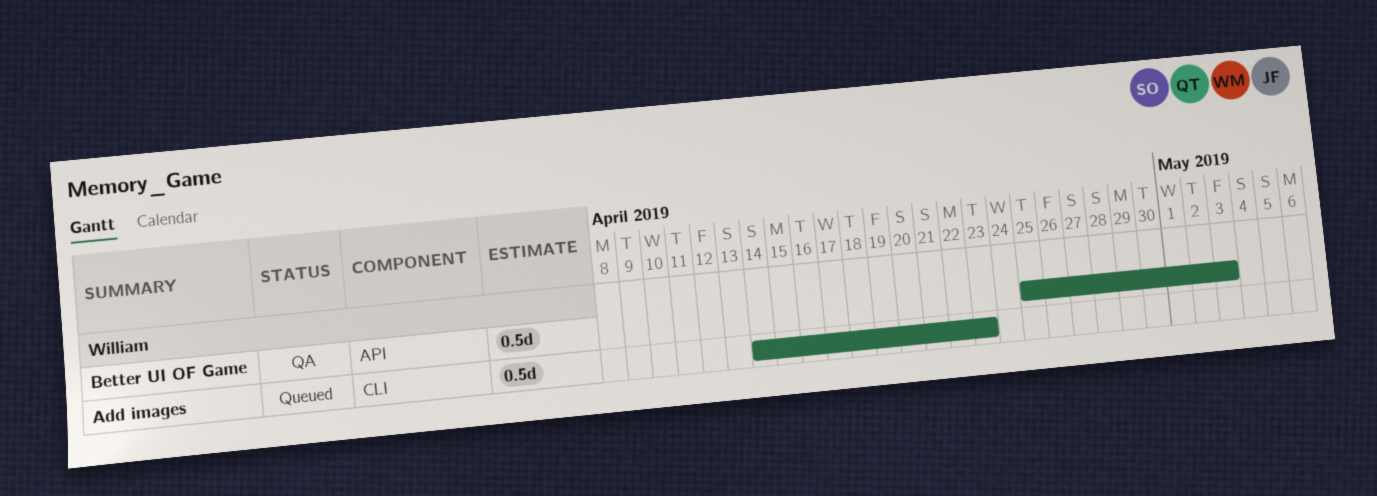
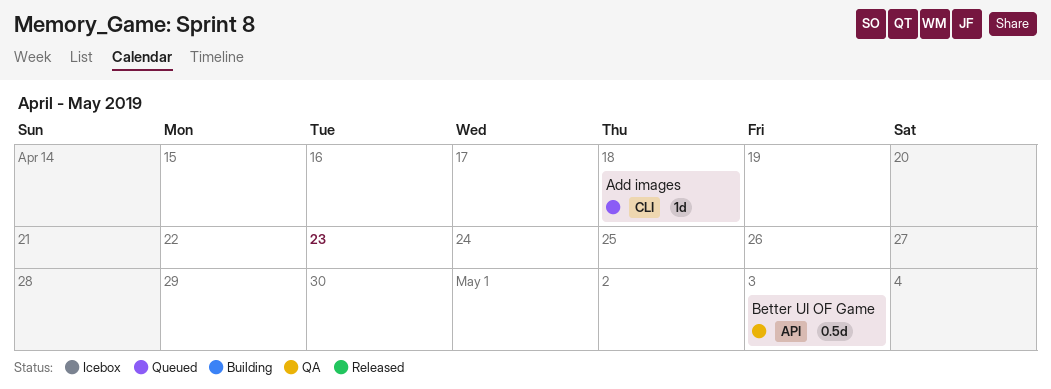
Add images, estimate: 0.5d -> 1d
Add images, due: Apr 23 -> Apr 18

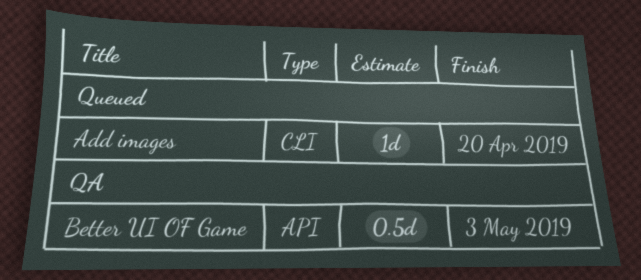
Add images, due: Apr 18 -> Apr 20

